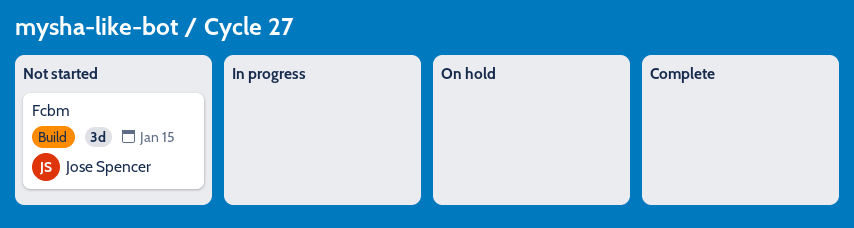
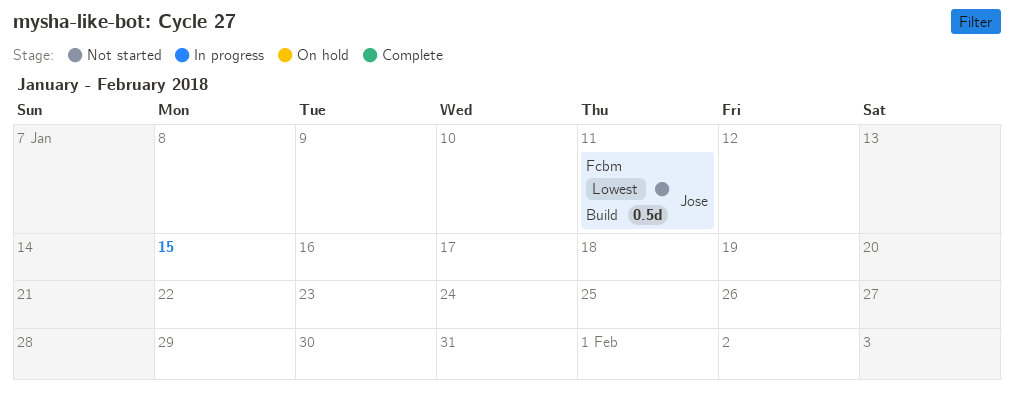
Fcbm, estimate: 3d -> 0.5d
Fcbm, due: Jan 15 -> Jan 11

